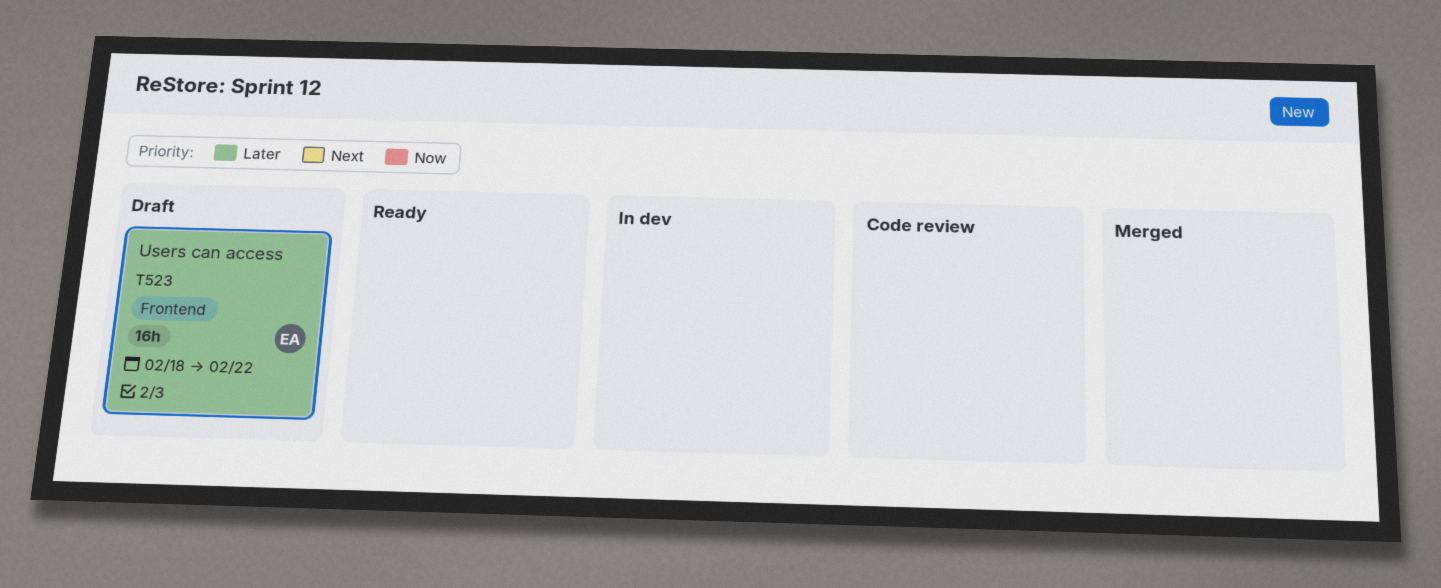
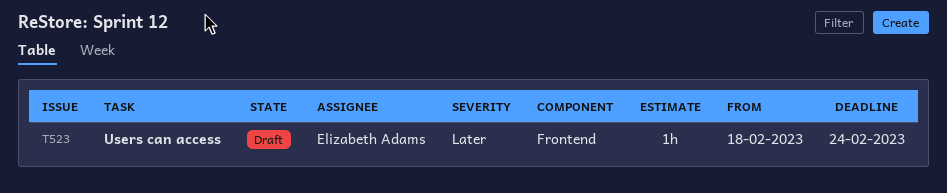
T523, estimate: 16h -> 1h
T523, due: Feb 22 -> Feb 24

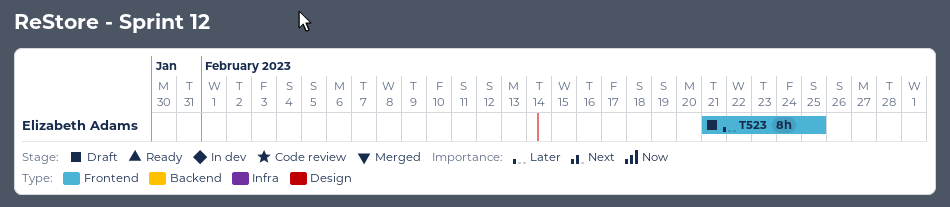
T523, estimate: 1h -> 8h
T523, start: Feb 18 -> Feb 21
T523, due: Feb 24 -> Feb 25

